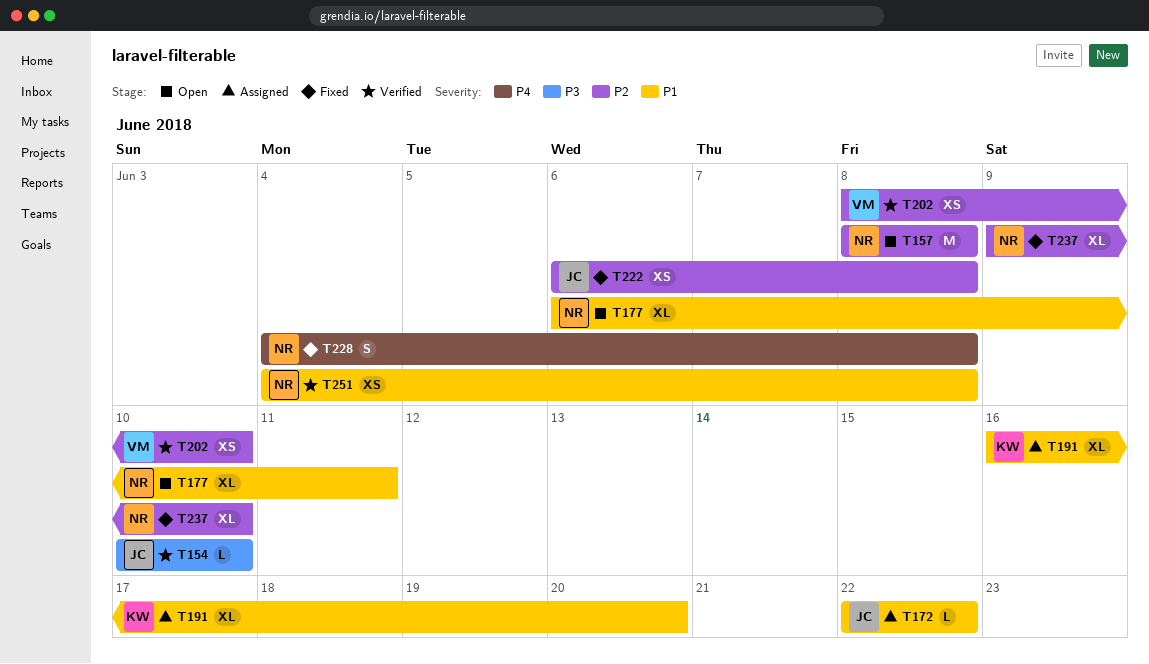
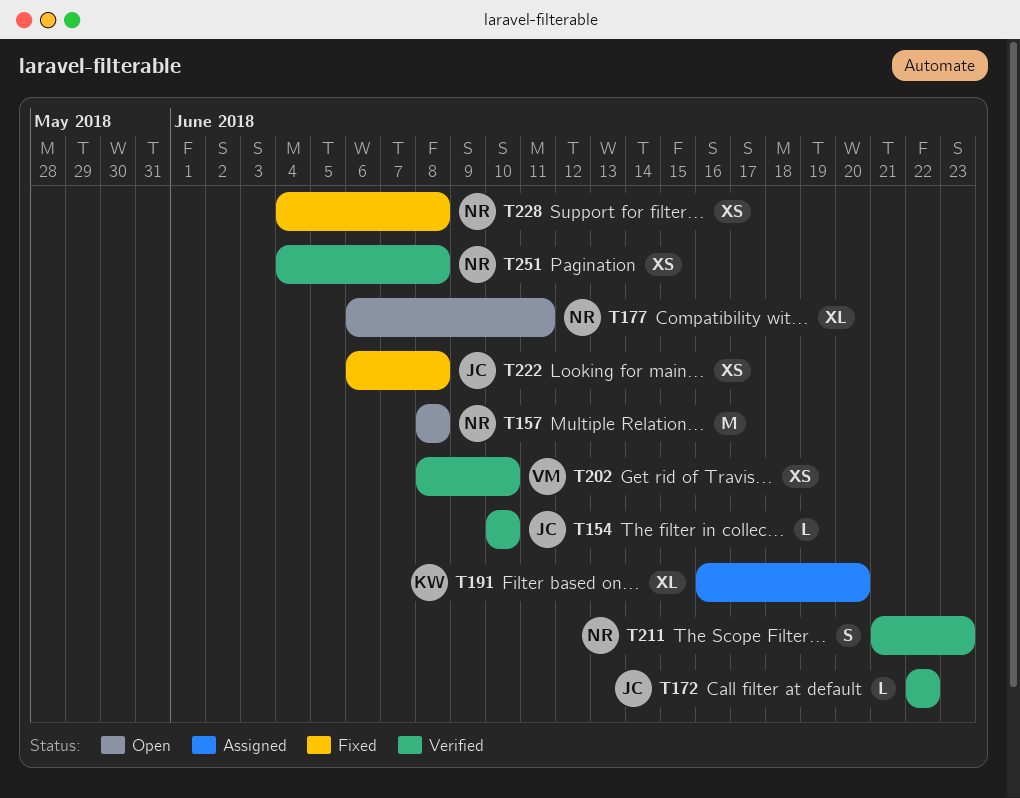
T172, status: Assigned -> Verified
T211: none -> present
T228, estimate: S -> XS
T237: present -> none

